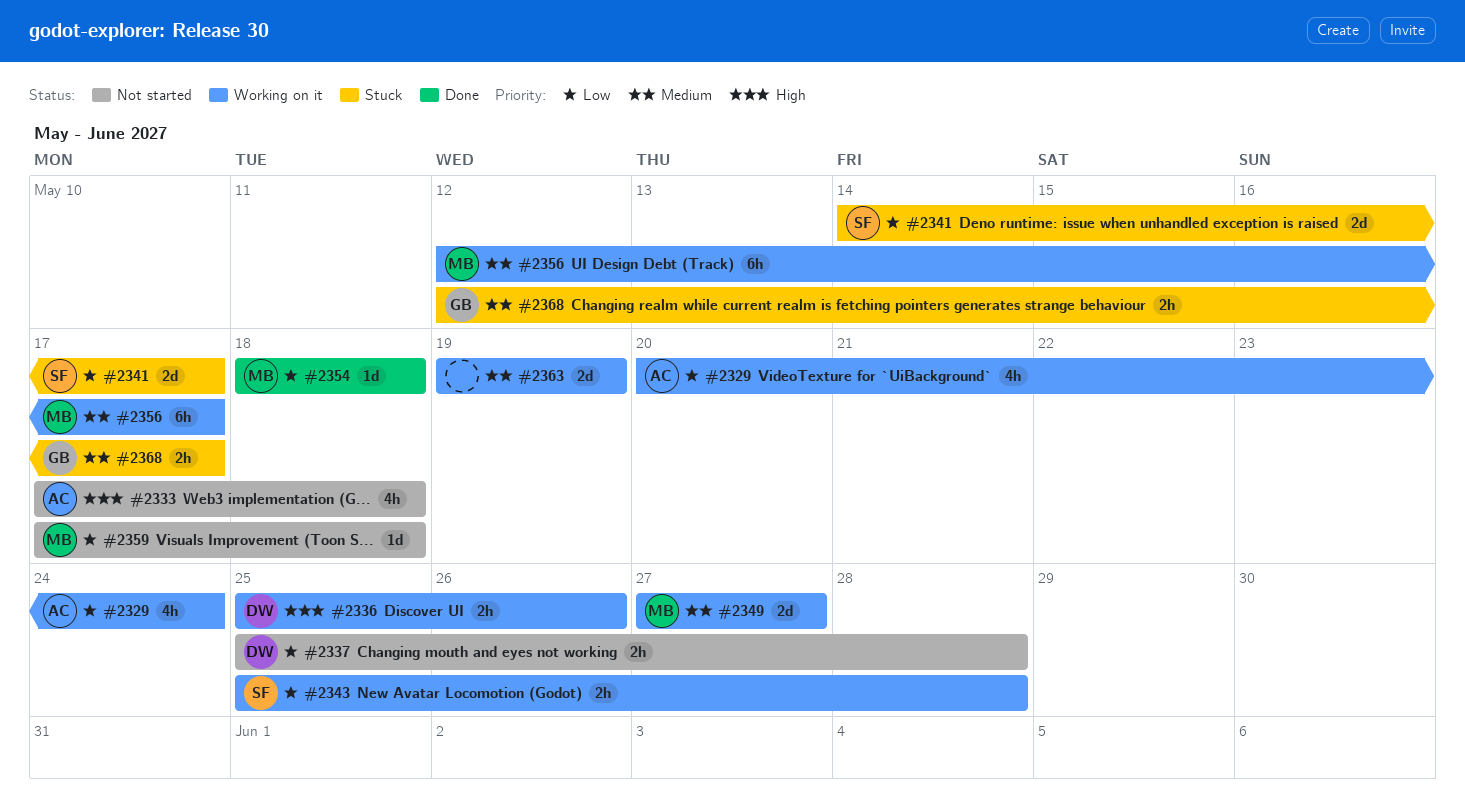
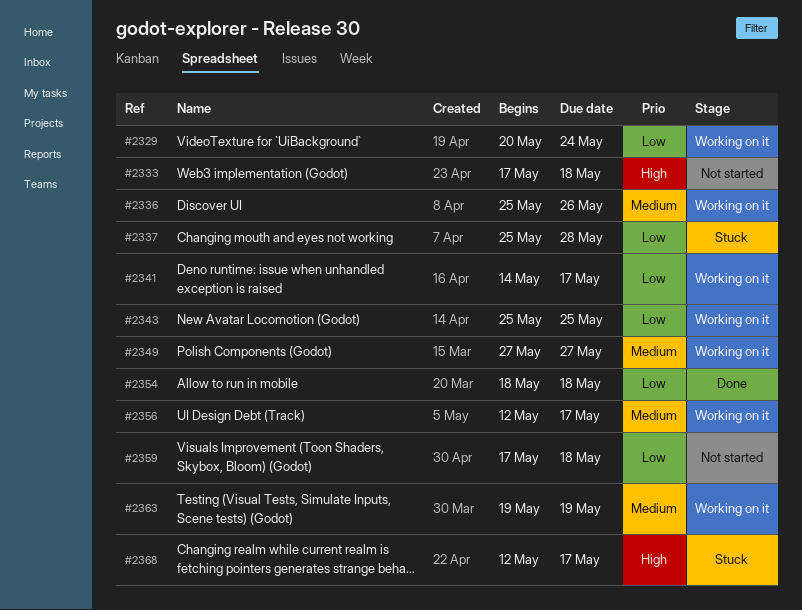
#2336, priority: High -> Medium
#2337, status: Not started -> Stuck
#2341, status: Stuck -> Working on it
#2343, due: May 28 -> May 25
#2368, priority: Medium -> High

